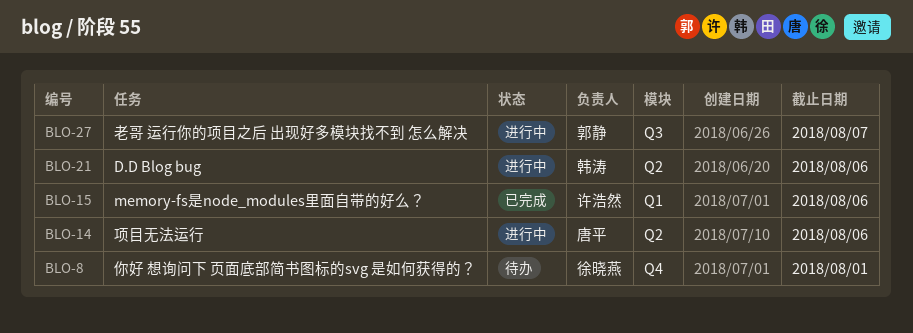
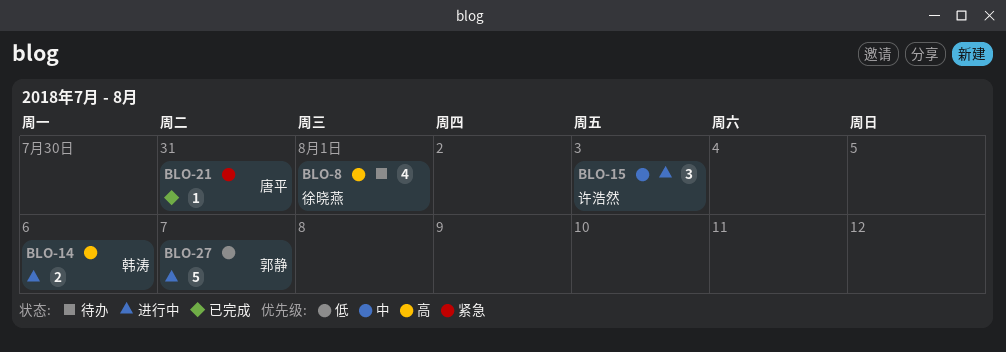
BLO-14, owner: 唐平 -> 韩涛
BLO-15, status: 已完成 -> 进行中
BLO-15, due: Aug 6 -> Aug 3
BLO-21, status: 进行中 -> 已完成
BLO-21, owner: 韩涛 -> 唐平
BLO-21, due: Aug 6 -> Jul 31

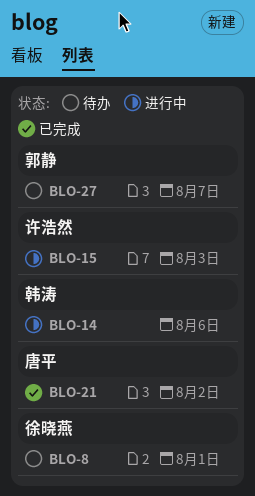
BLO-21, due: Jul 31 -> Aug 2
BLO-27, status: 进行中 -> 待办

